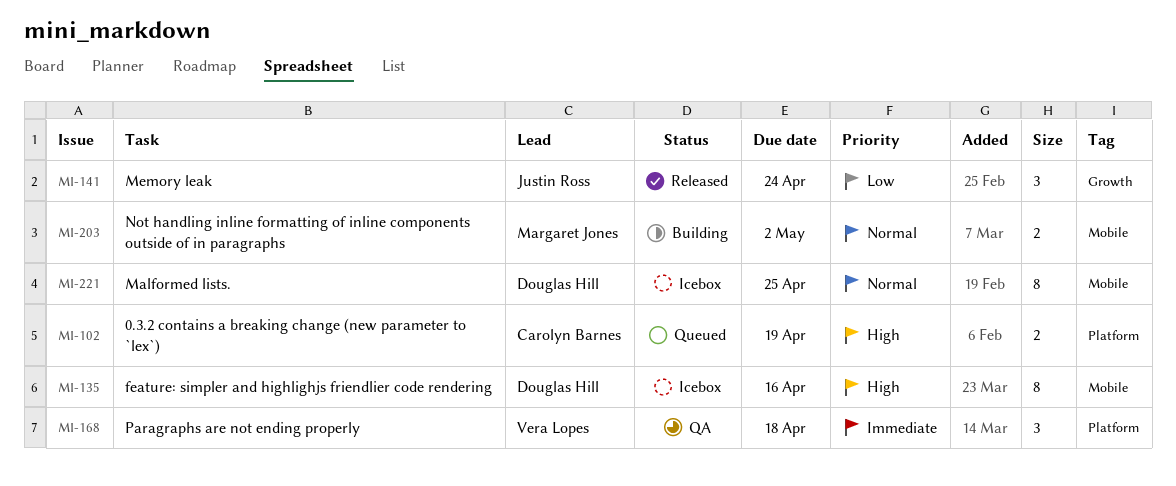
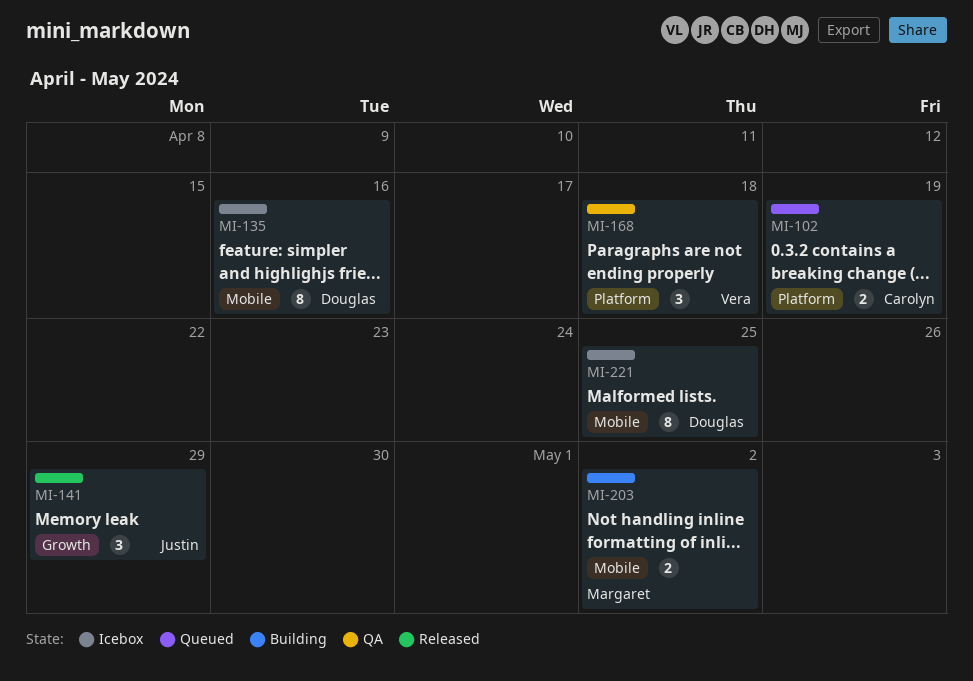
MI-141, due: Apr 24 -> Apr 29

